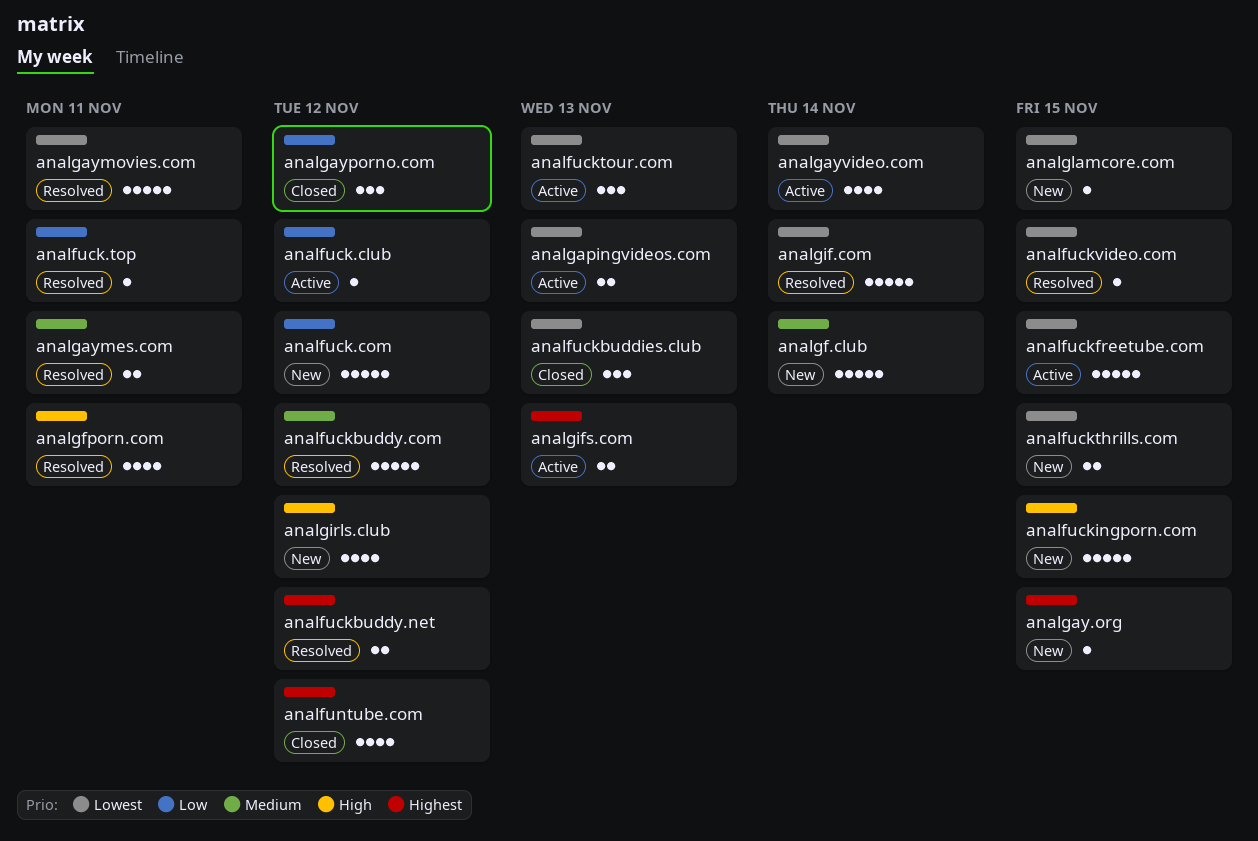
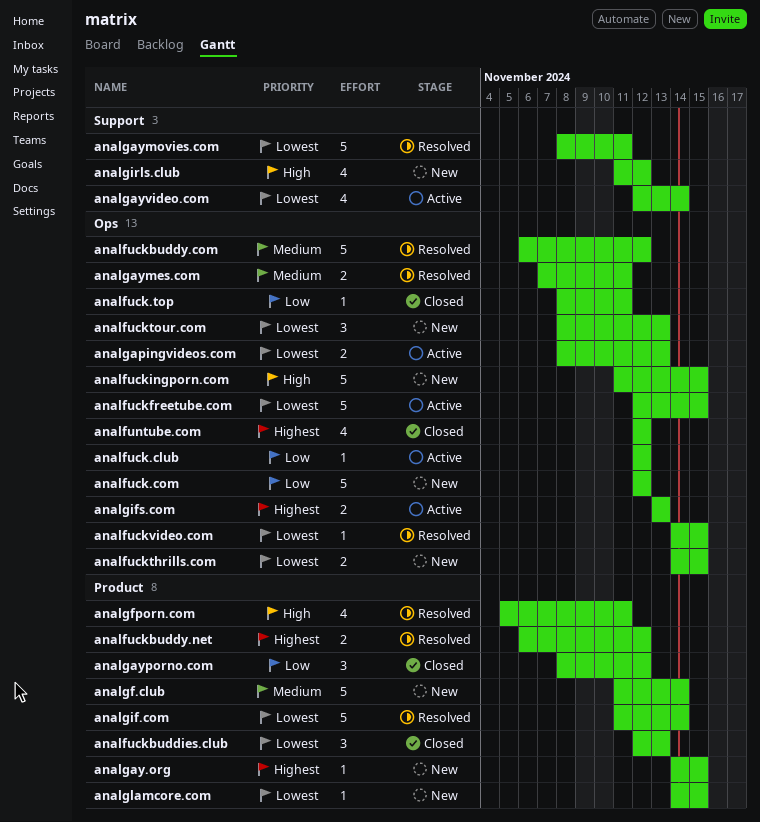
analfuck.top, status: Resolved -> Closed
analfucktour.com, status: Active -> New

